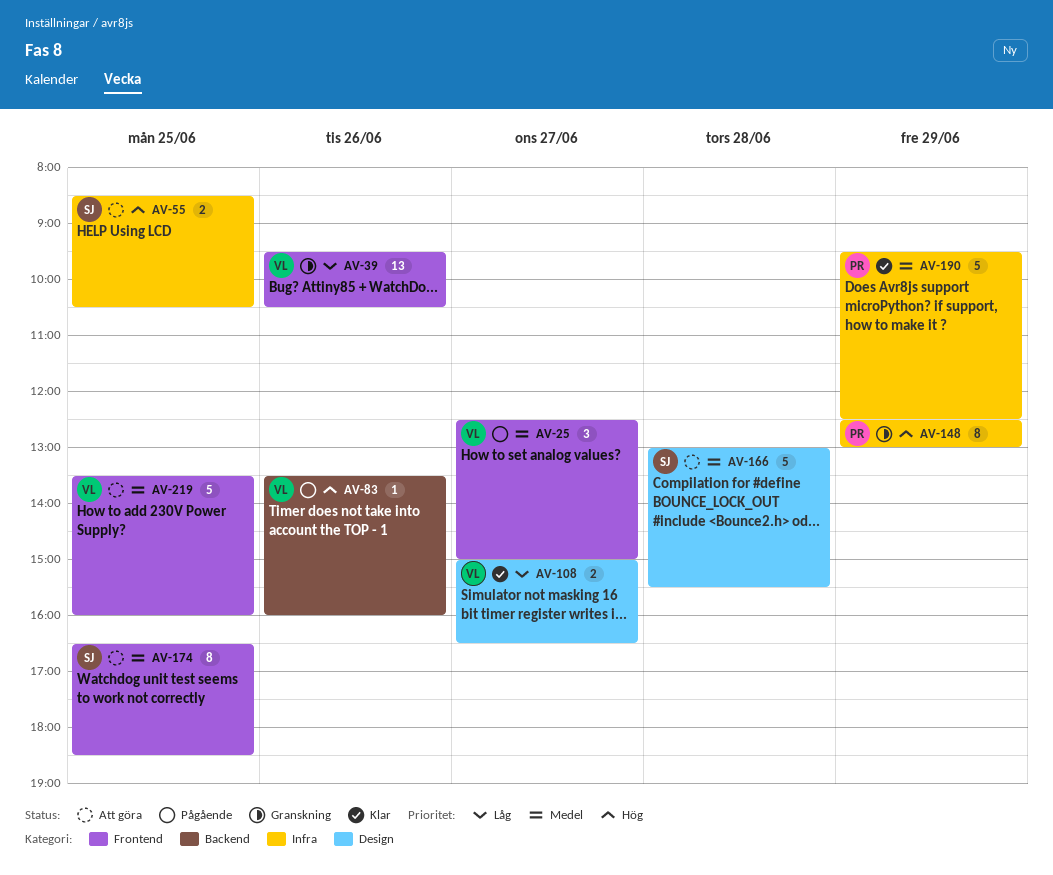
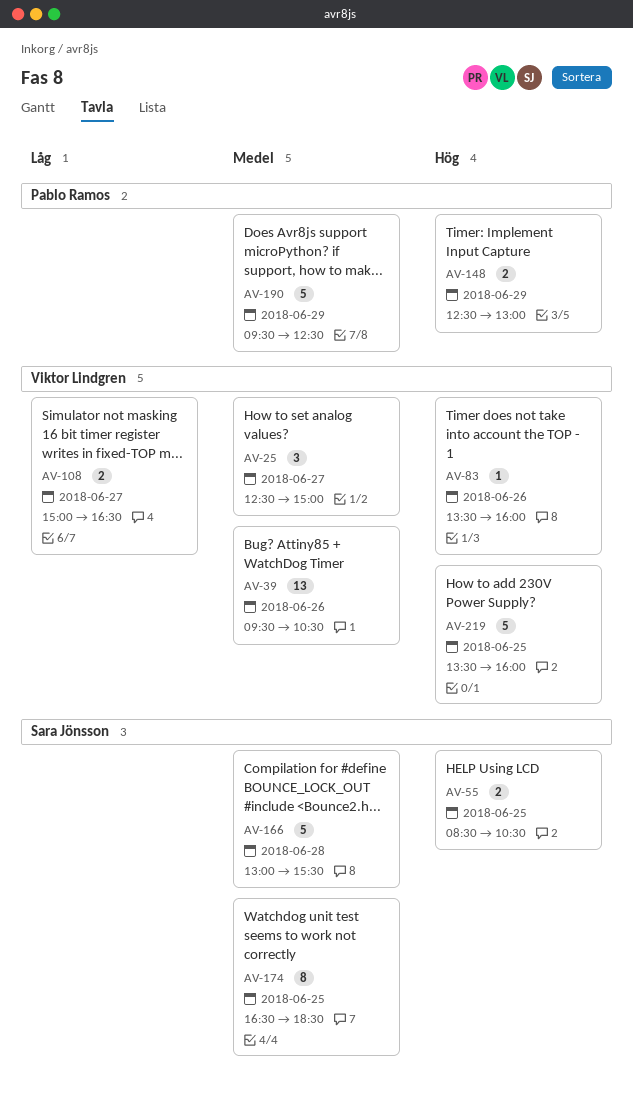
AV-39, priority: Låg -> Medel
AV-148, estimate: 8 -> 2
AV-219, priority: Medel -> Hög

